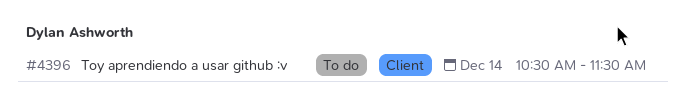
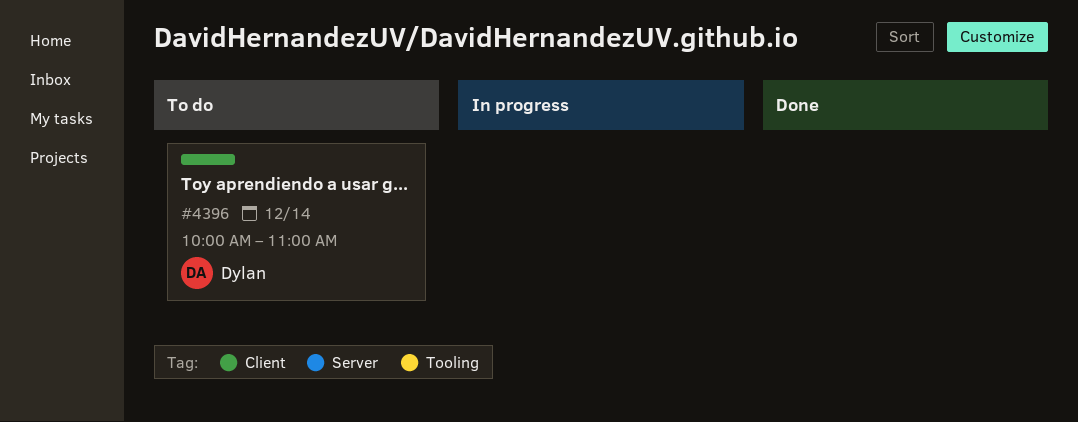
#4396, begins: 10:30 -> 10:00
#4396, ends: 11:30 -> 11:00

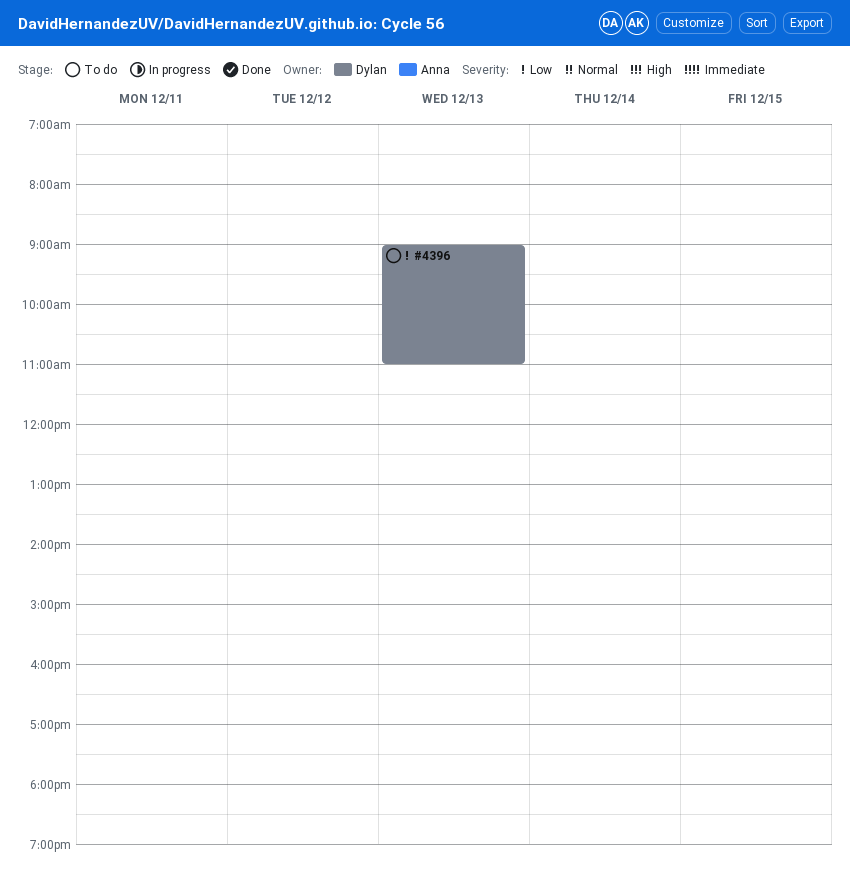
#4396, day: Dec 14 -> Dec 13
#4396, begins: 10:00 -> 09:00

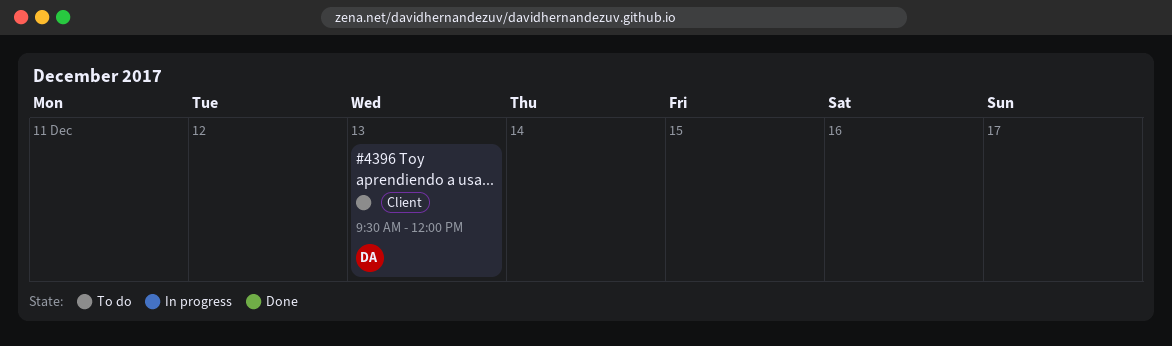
#4396, begins: 09:00 -> 09:30
#4396, ends: 11:00 -> 12:00

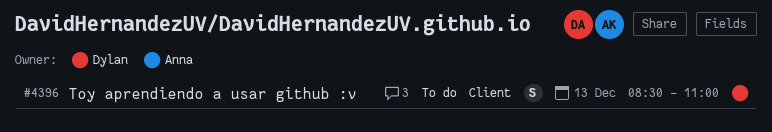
#4396, begins: 09:30 -> 08:30
#4396, ends: 12:00 -> 11:00

